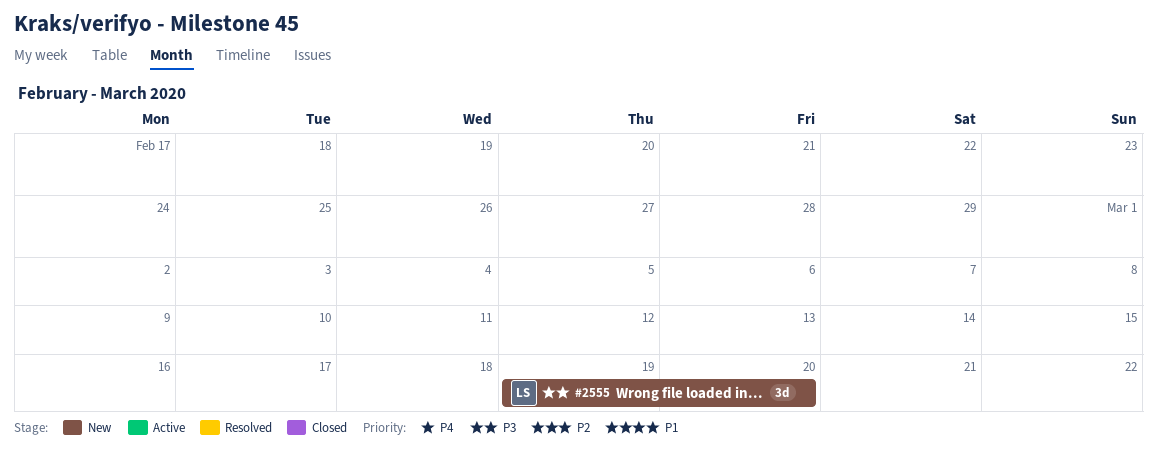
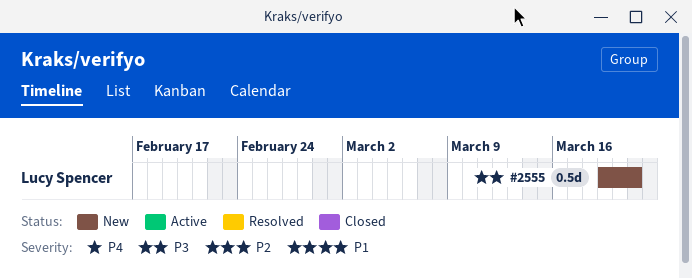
#2555, estimate: 3d -> 0.5d
#2555, due: Mar 20 -> Mar 21

